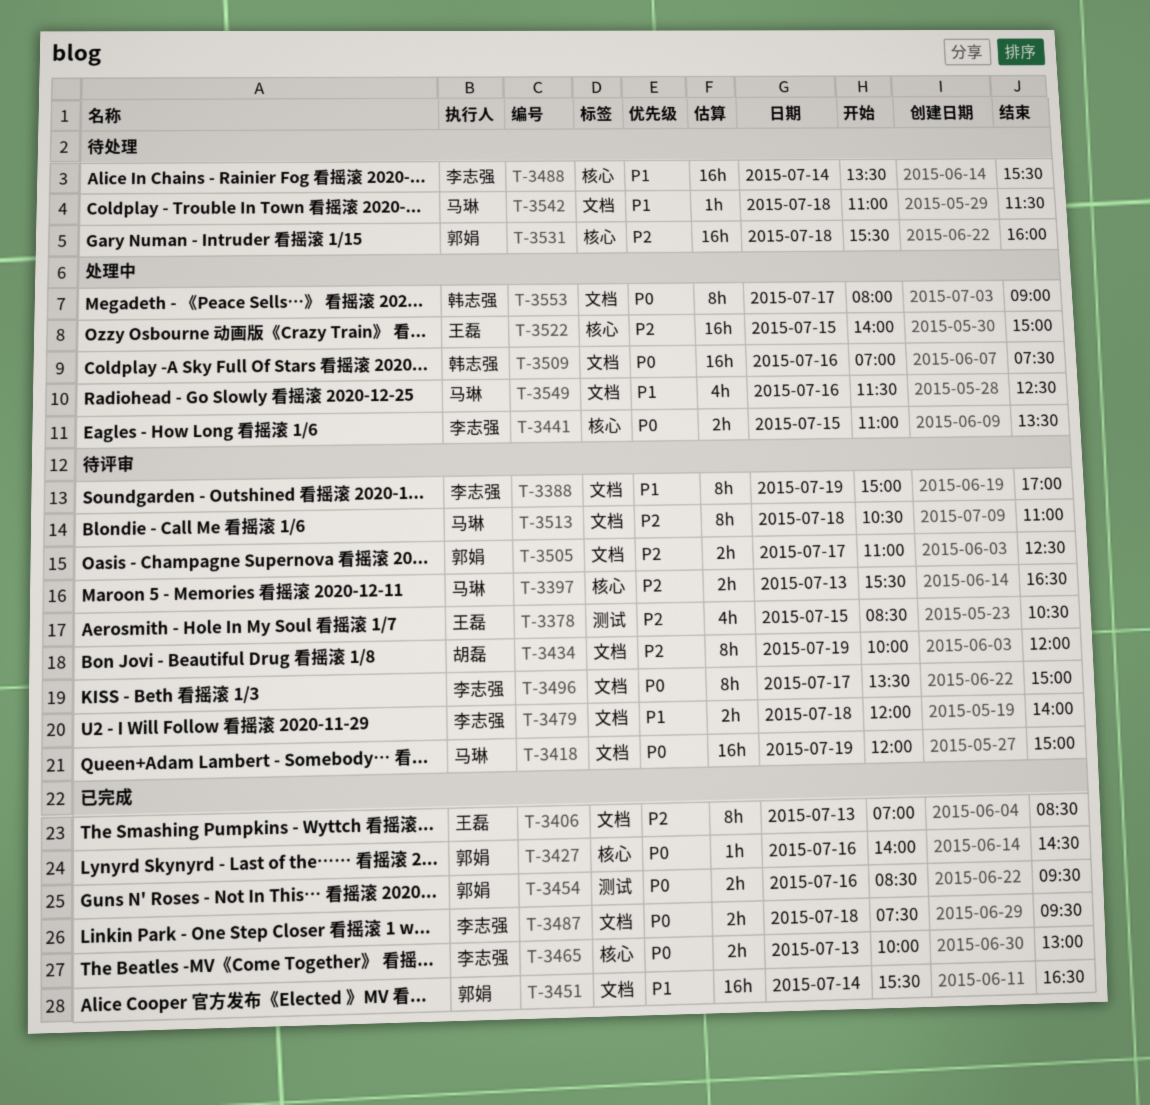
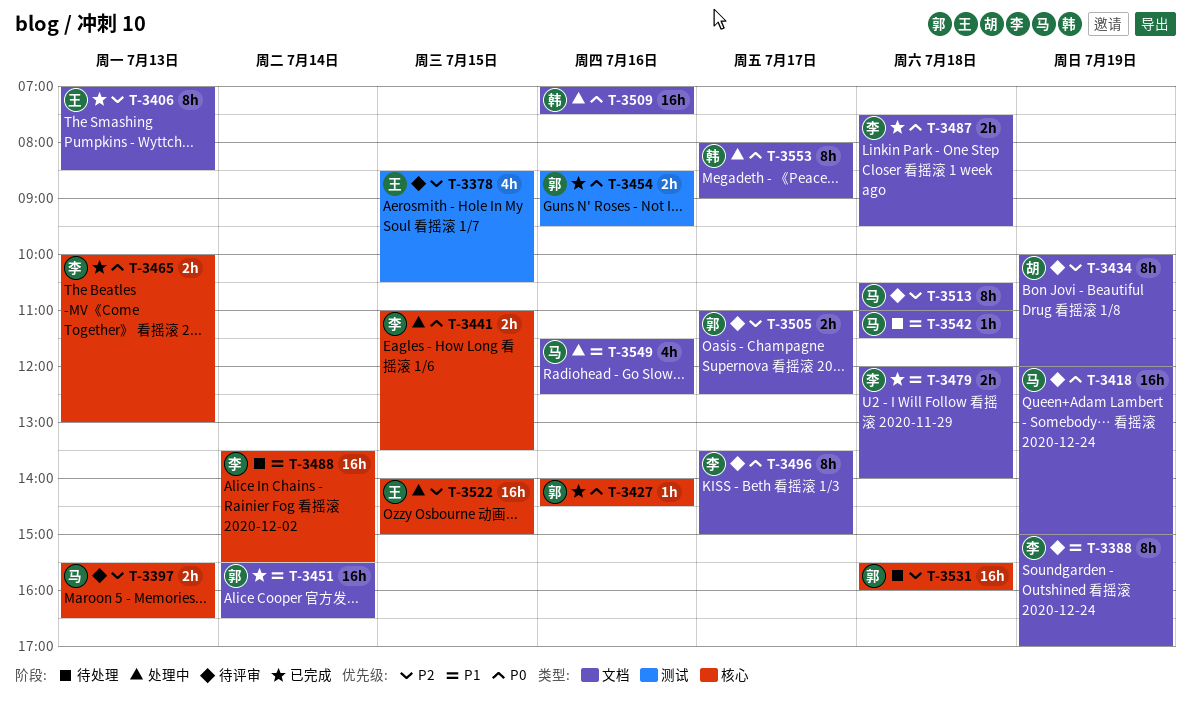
T-3479, status: 待评审 -> 已完成

